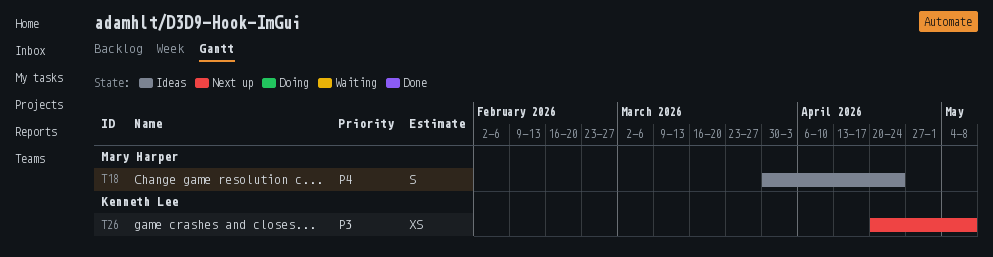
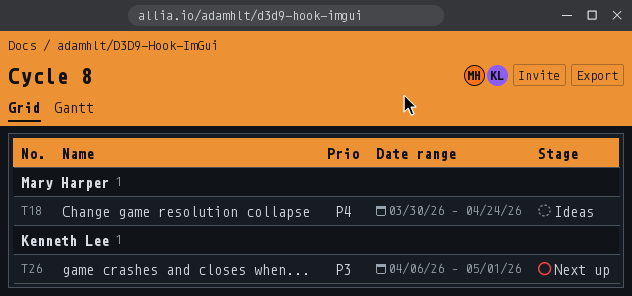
T26, start: Apr 20 -> Apr 6
T26, due: May 8 -> May 1

